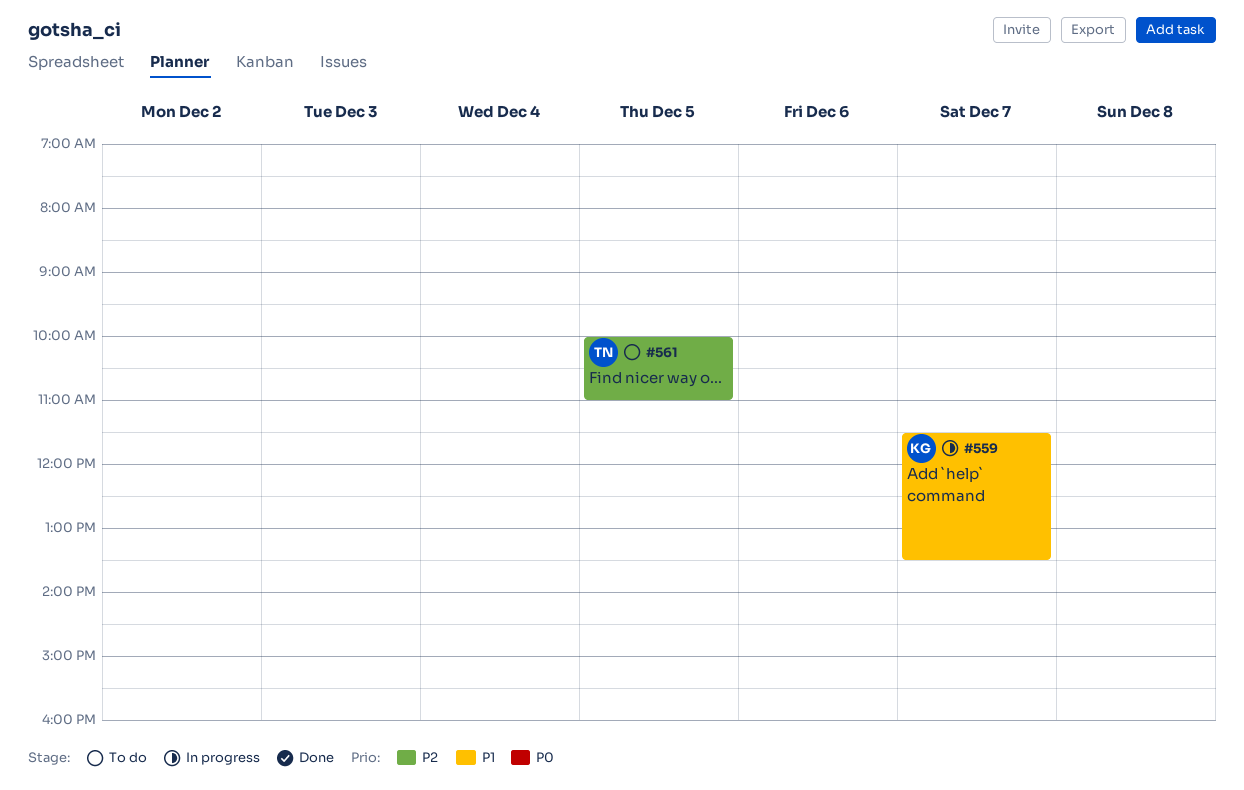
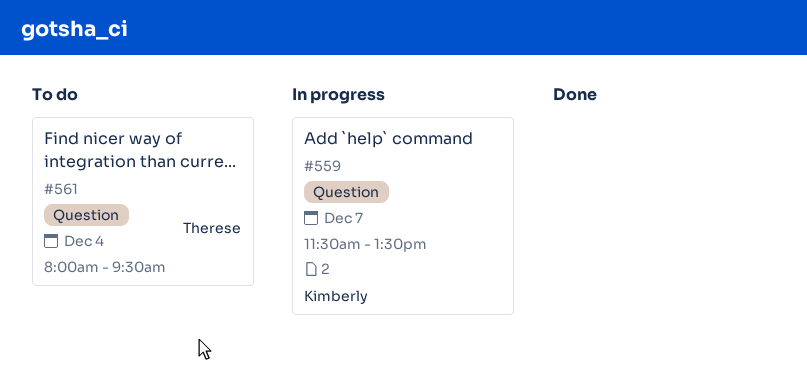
#561, day: Dec 5 -> Dec 4
#561, begins: 10:00 -> 08:00
#561, ends: 11:00 -> 09:30

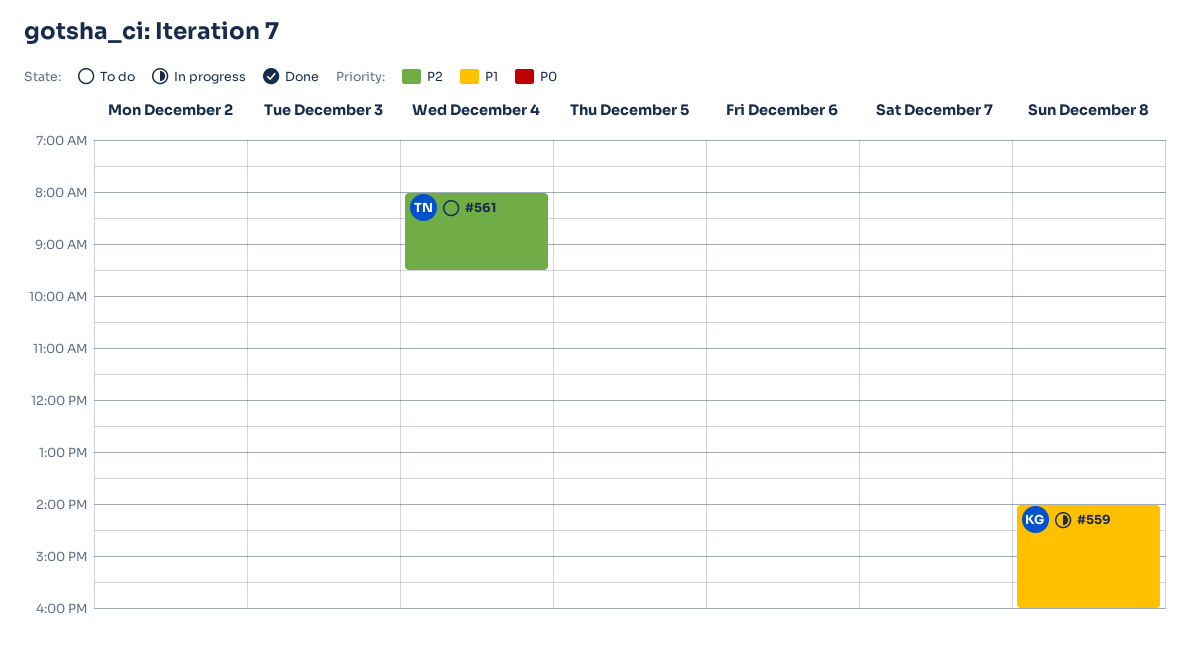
#559, day: Dec 7 -> Dec 8
#559, begins: 11:30 -> 14:00
#559, ends: 13:30 -> 16:00

